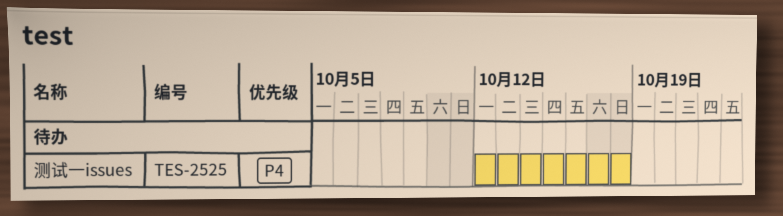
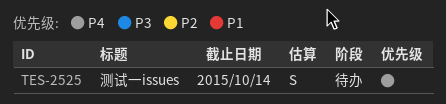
TES-2525, due: Oct 18 -> Oct 14

